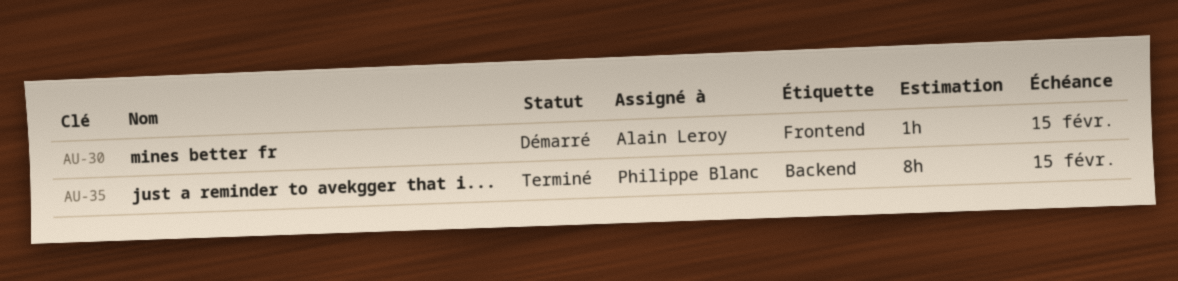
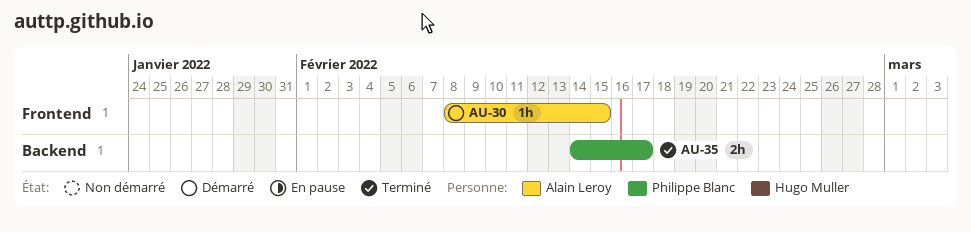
AU-35, estimate: 8h -> 2h
AU-35, due: Feb 15 -> Feb 17

